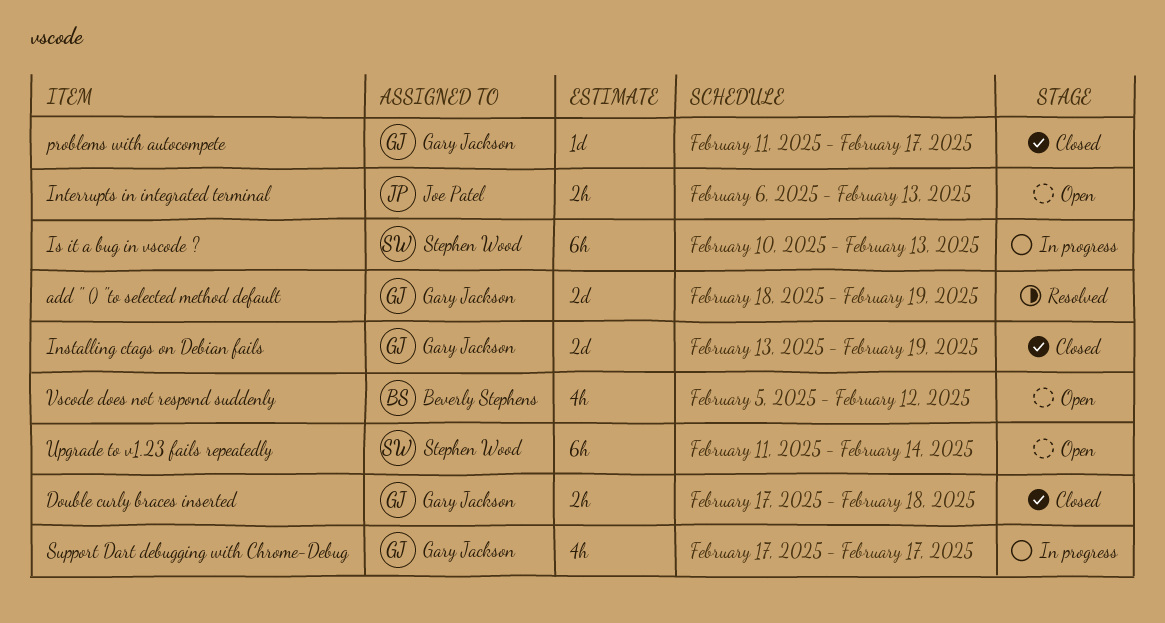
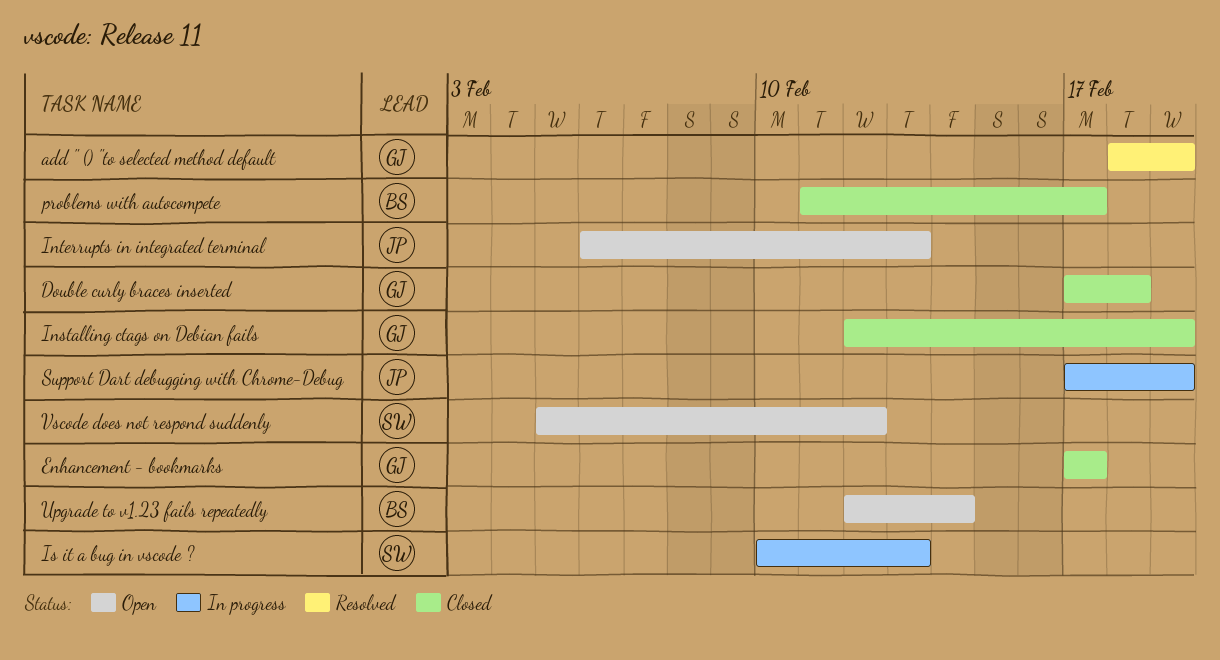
Enhancement - bookmarks: none -> present
Installing ctags on Debian fails, start: Feb 13 -> Feb 12
problems with autocompete, owner: Gary Jackson -> Beverly Stephens
Support Dart debugging with Chrome-Debug, owner: Gary Jackson -> Joe Patel
Support Dart debugging with Chrome-Debug, due: Feb 17 -> Feb 19
Upgrade to v1.23 fails repeatedly, owner: Stephen Wood -> Beverly Stephens
Upgrade to v1.23 fails repeatedly, start: Feb 11 -> Feb 12
Vscode does not respond suddenly, owner: Beverly Stephens -> Stephen Wood

